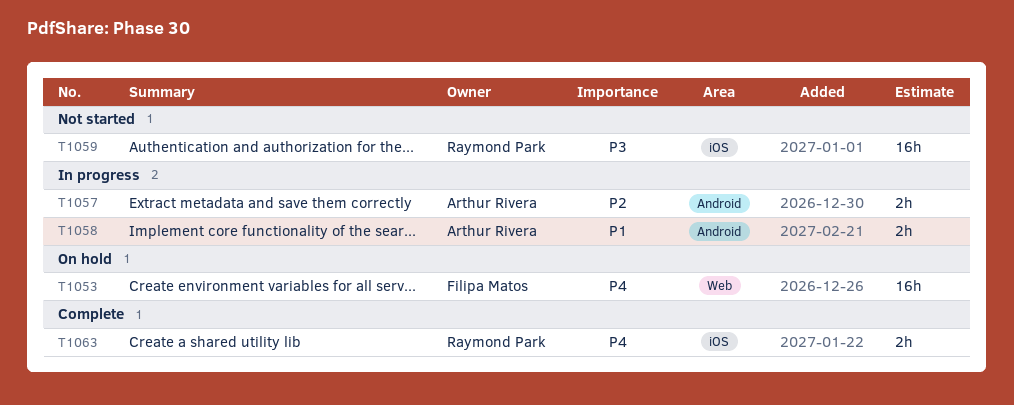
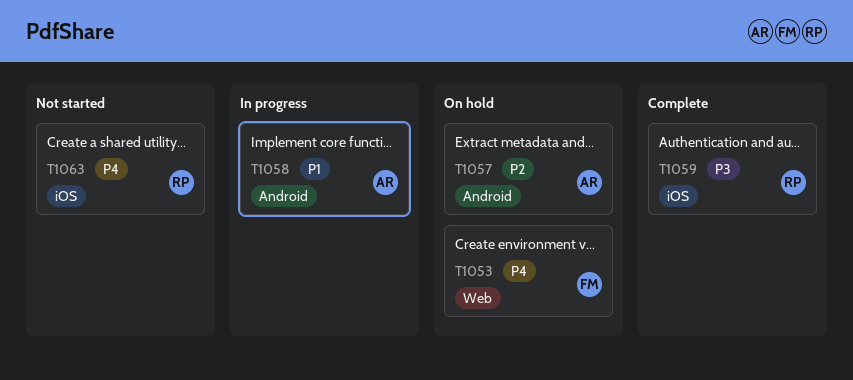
T1057, status: In progress -> On hold
T1059, status: Not started -> Complete
T1063, status: Complete -> Not started

